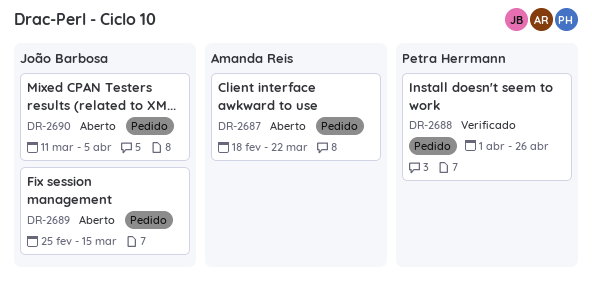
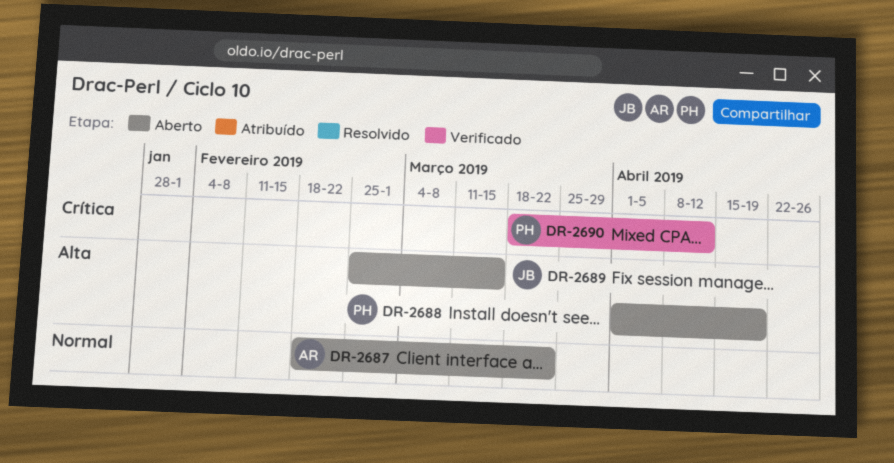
DR-2688, status: Verificado -> Aberto
DR-2688, due: Apr 26 -> Apr 19
DR-2690, status: Aberto -> Verificado
DR-2690, owner: João Barbosa -> Petra Herrmann
DR-2690, start: Mar 11 -> Mar 18
DR-2690, due: Apr 5 -> Apr 12

